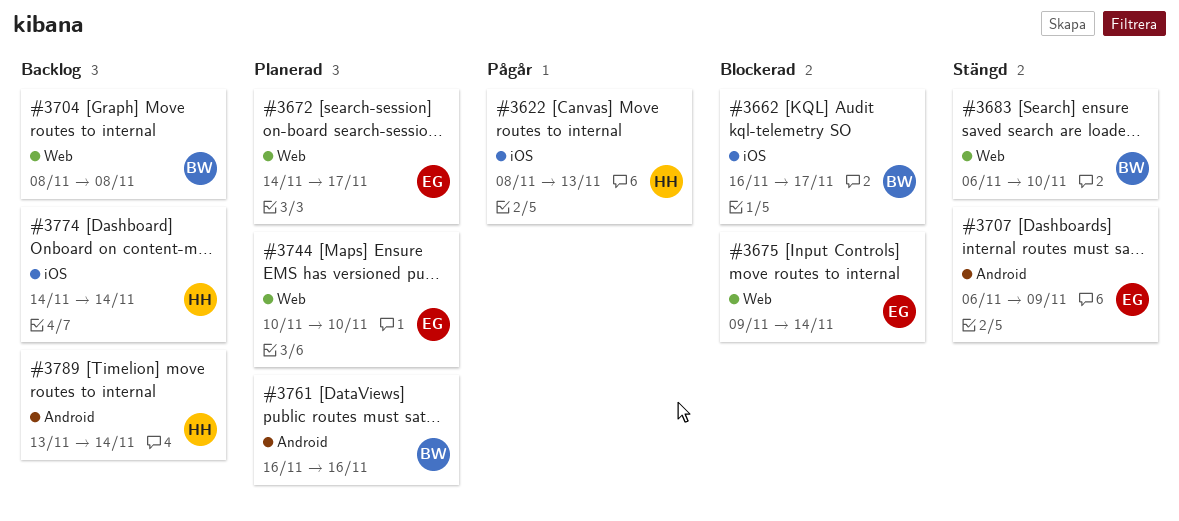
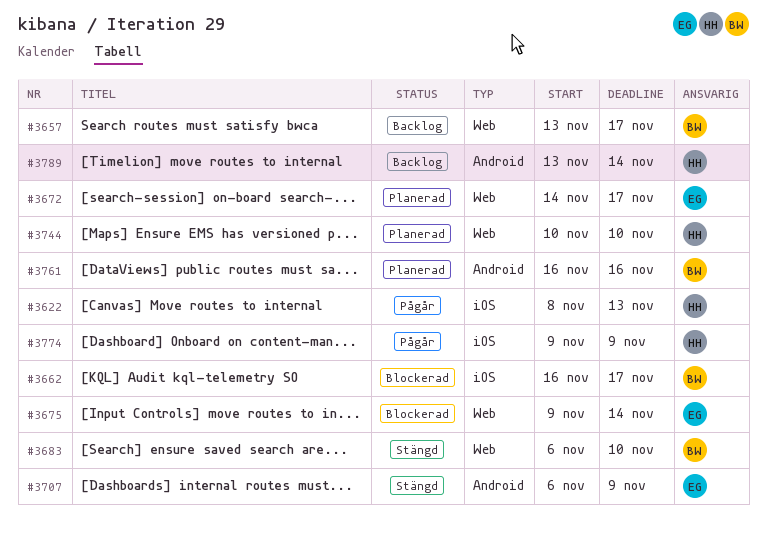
#3657: none -> present
#3704: present -> none
#3744, owner: EG -> HH
#3774, status: Backlog -> Pågår
#3774, start: Nov 14 -> Nov 9
#3774, due: Nov 14 -> Nov 9

